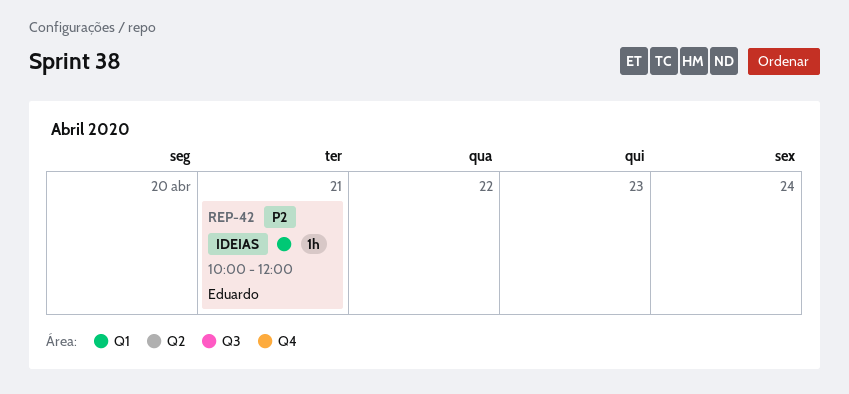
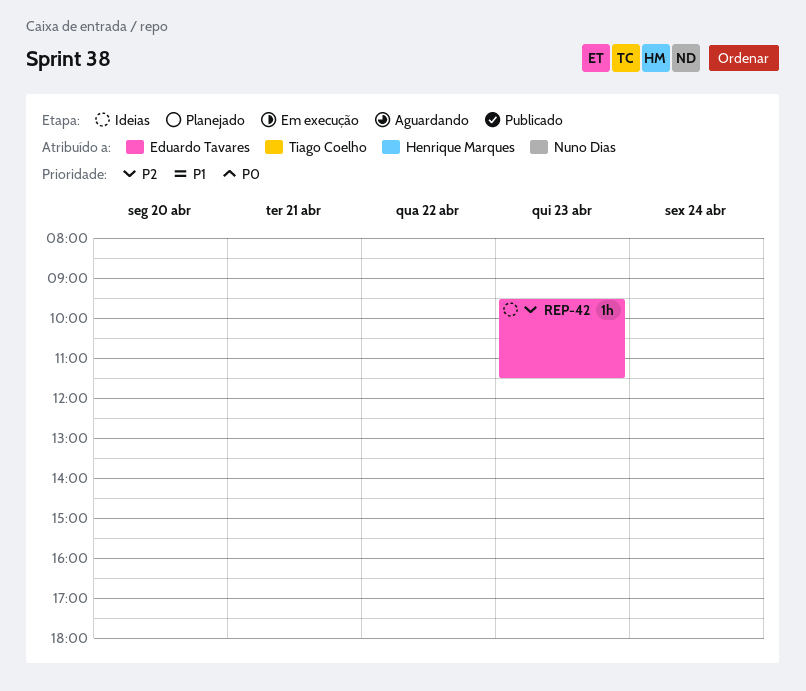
REP-42, day: Apr 21 -> Apr 23
REP-42, begins: 10:00 -> 09:30
REP-42, ends: 12:00 -> 11:30

